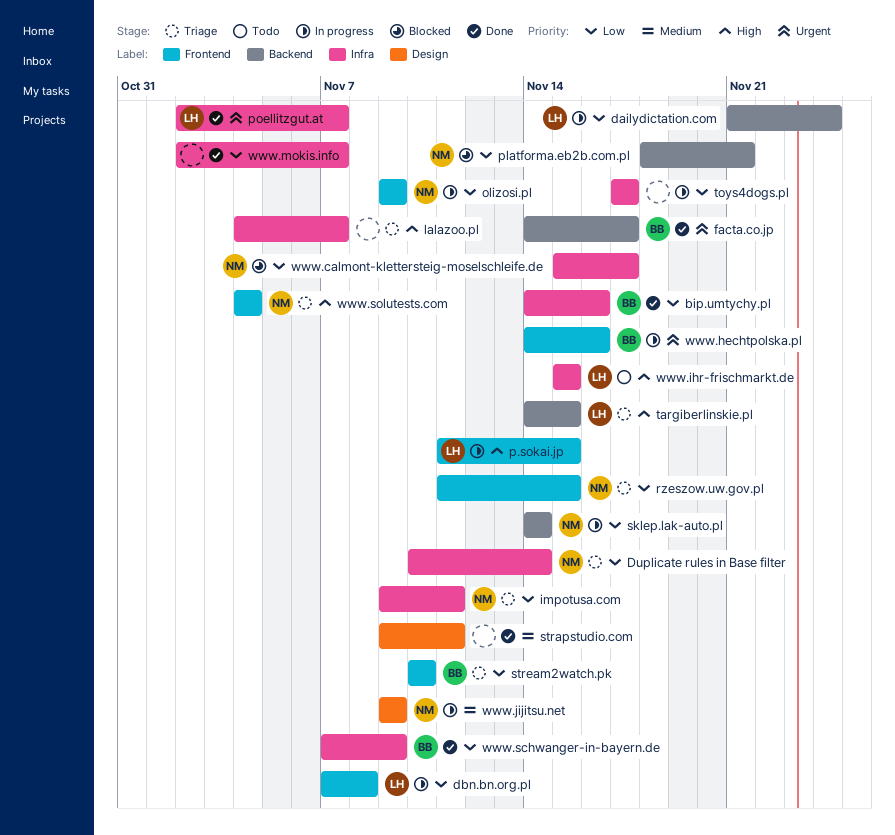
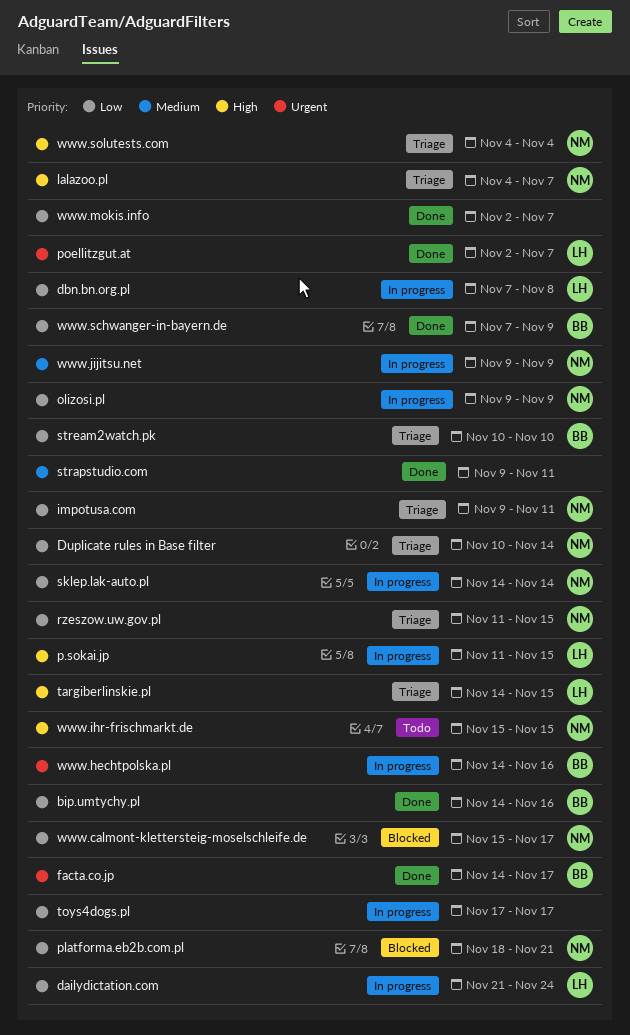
lalazoo.pl, owner: none -> NM
www.ihr-frischmarkt.de, owner: LH -> NM

